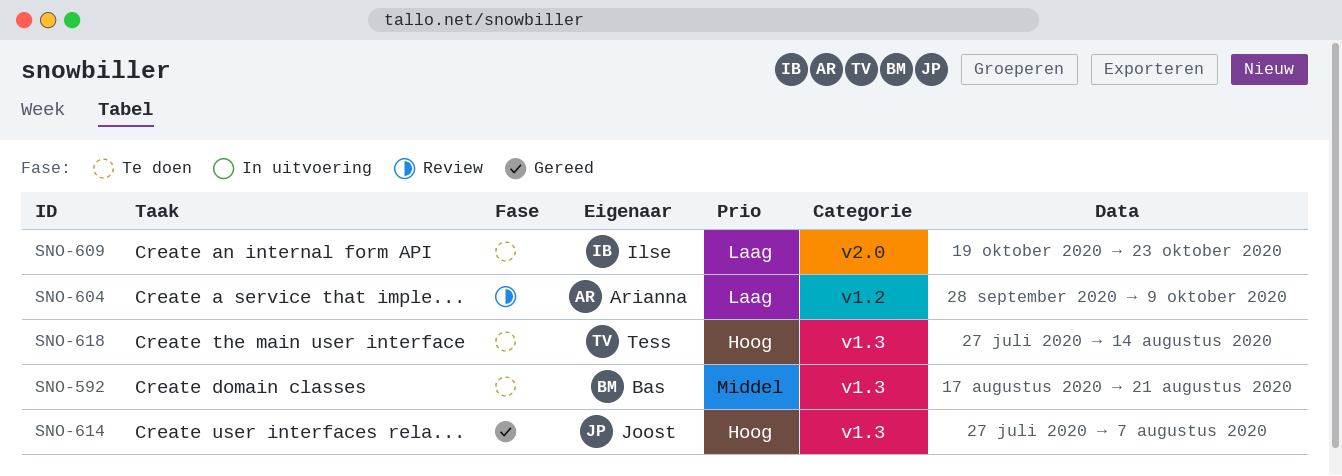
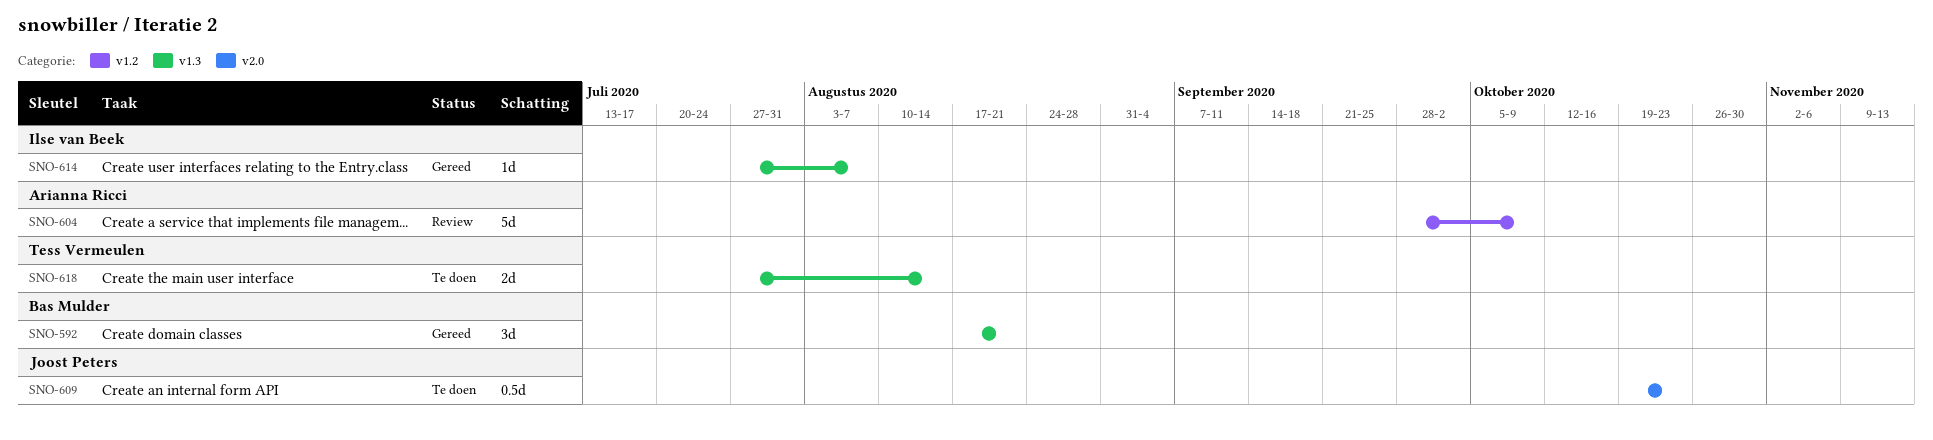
SNO-592, status: Te doen -> Gereed
SNO-609, owner: Ilse van Beek -> Joost Peters
SNO-614, owner: Joost Peters -> Ilse van Beek

